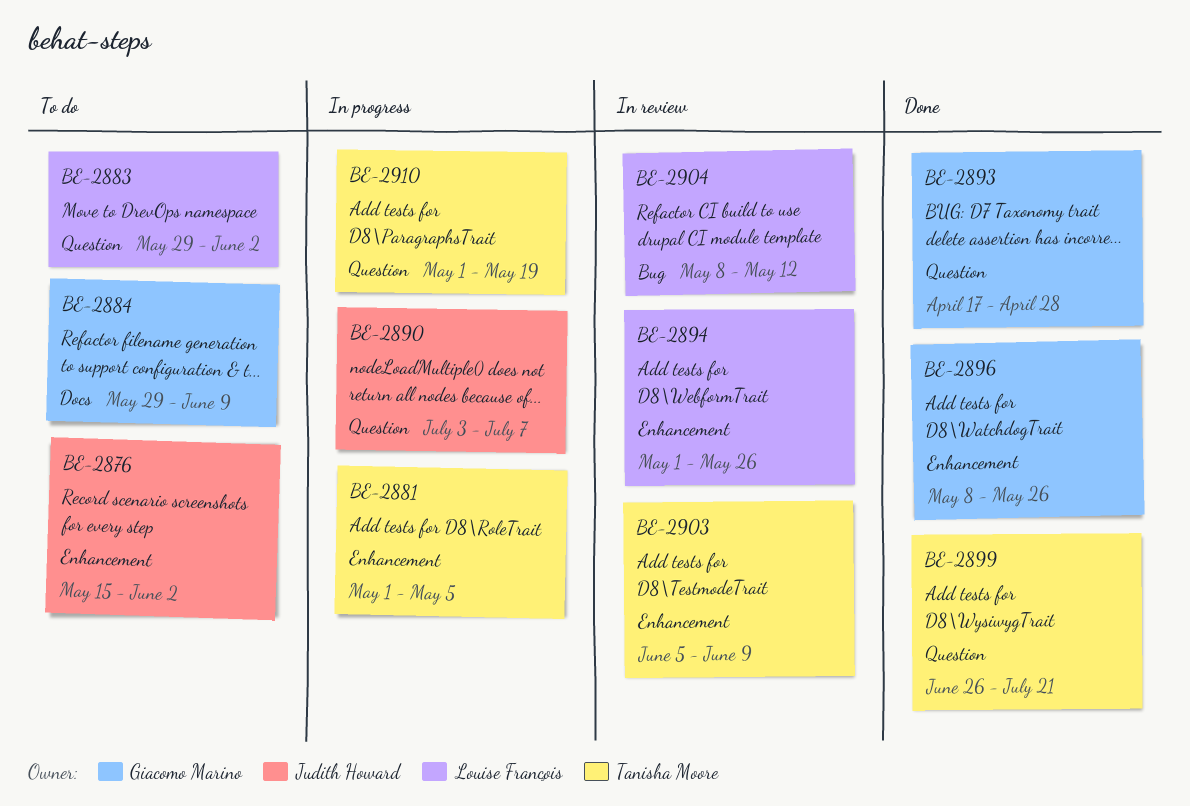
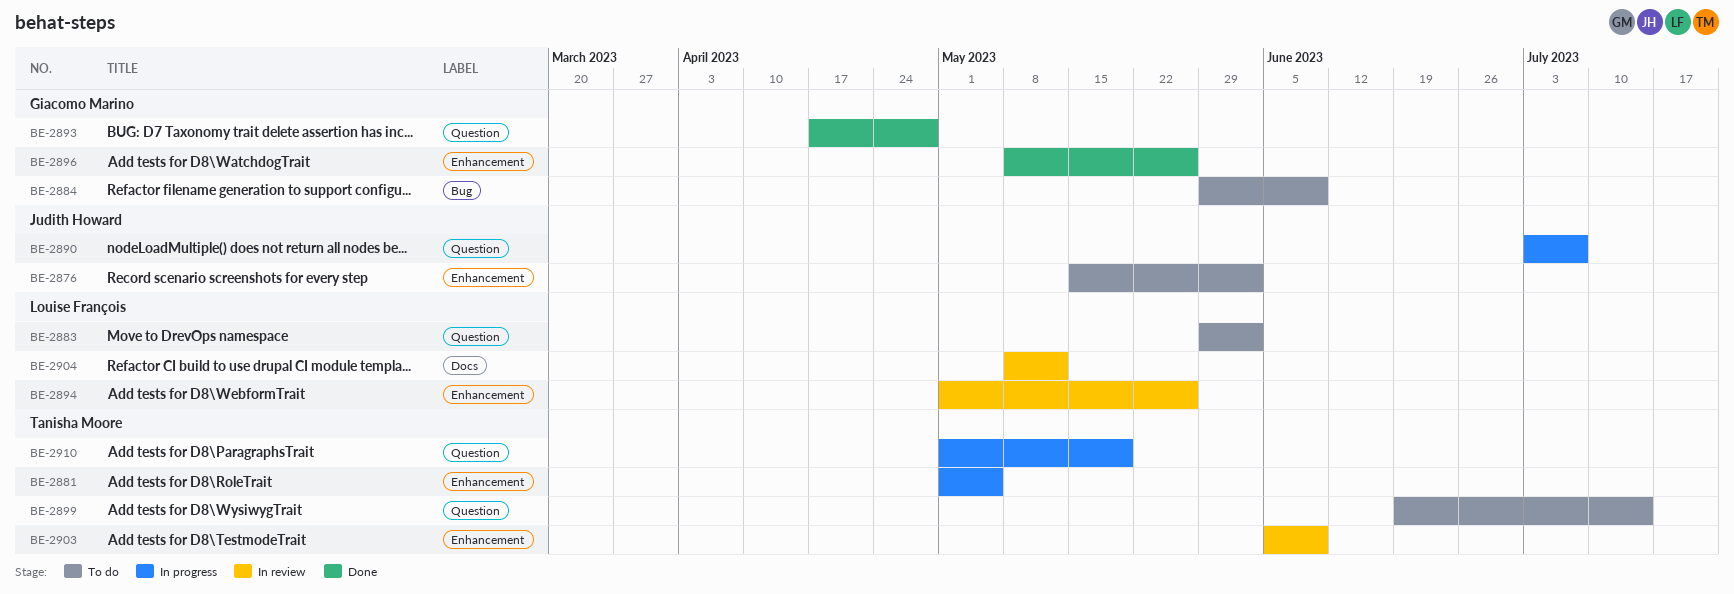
BE-2884, label: Docs -> Bug
BE-2899, status: Done -> To do
BE-2899, start: Jun 26 -> Jun 19
BE-2899, due: Jul 21 -> Jul 14
BE-2904, label: Bug -> Docs

